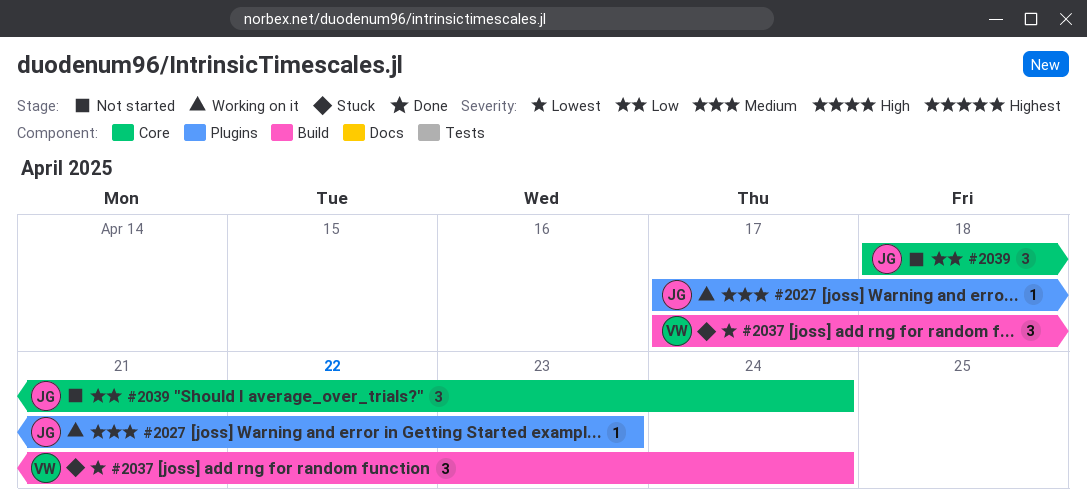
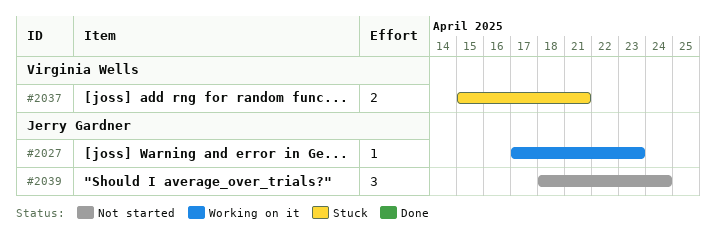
#2037, estimate: 3 -> 2
#2037, start: Apr 17 -> Apr 15
#2037, due: Apr 24 -> Apr 21

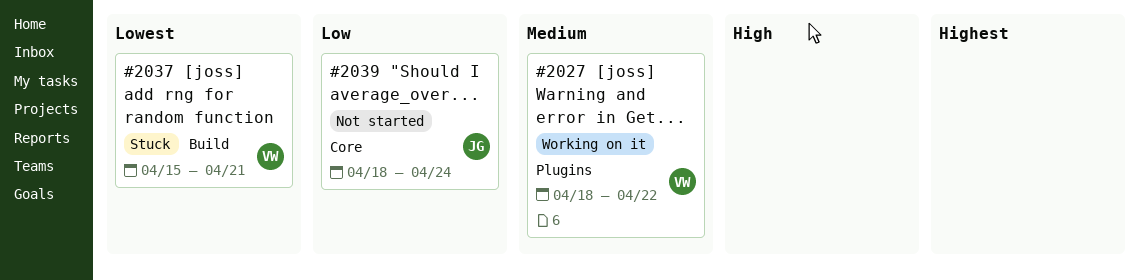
#2027, owner: Jerry Gardner -> Virginia Wells
#2027, start: Apr 17 -> Apr 18
#2027, due: Apr 23 -> Apr 22

